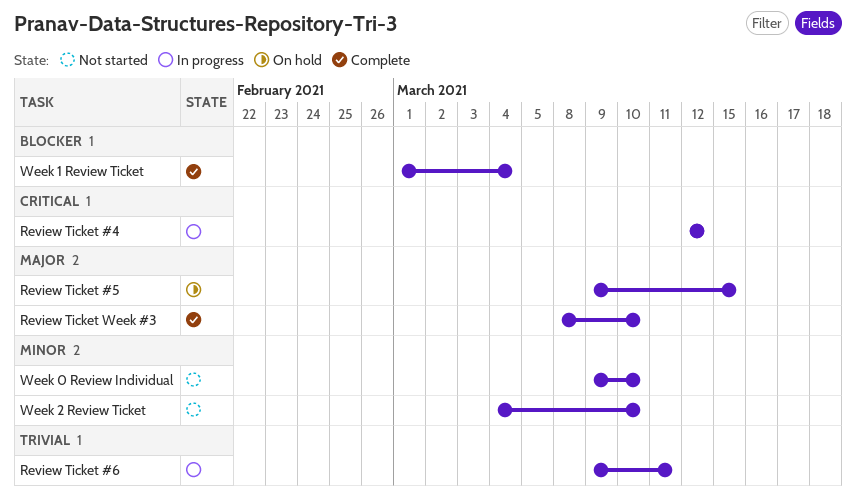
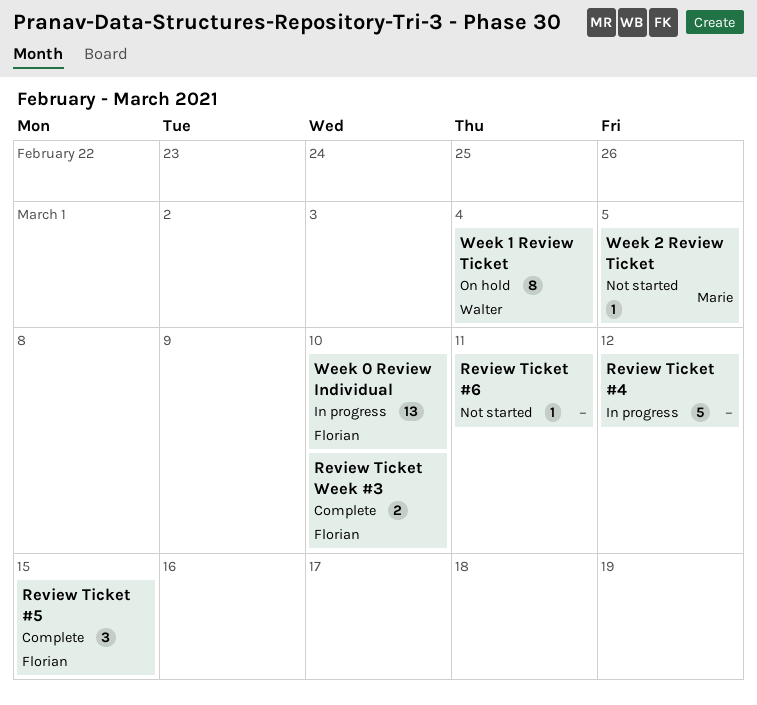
Review Ticket #5, status: On hold -> Complete
Review Ticket #6, status: In progress -> Not started
Week 0 Review Individual, status: Not started -> In progress
Week 1 Review Ticket, status: Complete -> On hold
Week 2 Review Ticket, due: Mar 10 -> Mar 5

